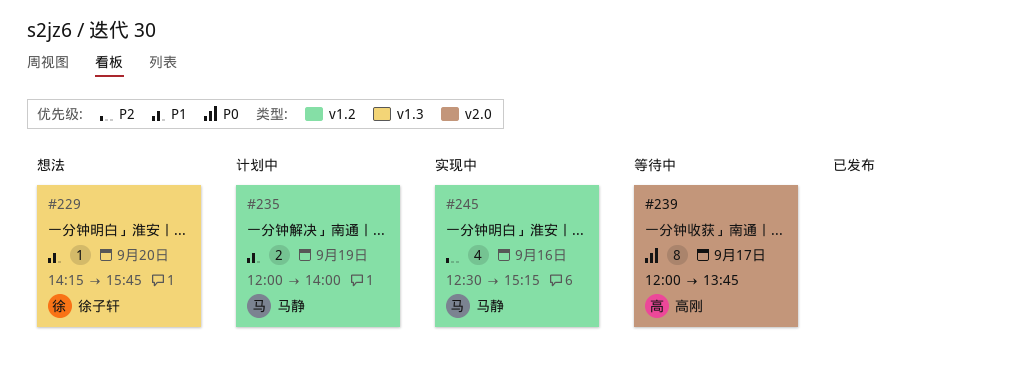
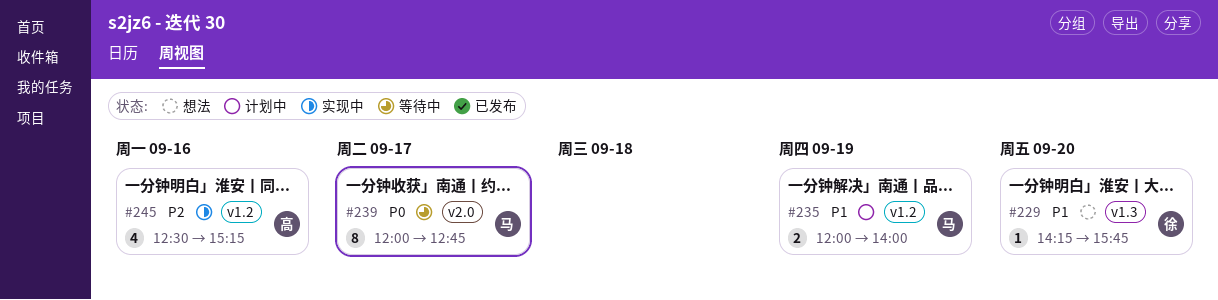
#239, owner: 高刚 -> 马静
#239, ends: 13:45 -> 12:45
#245, owner: 马静 -> 高刚

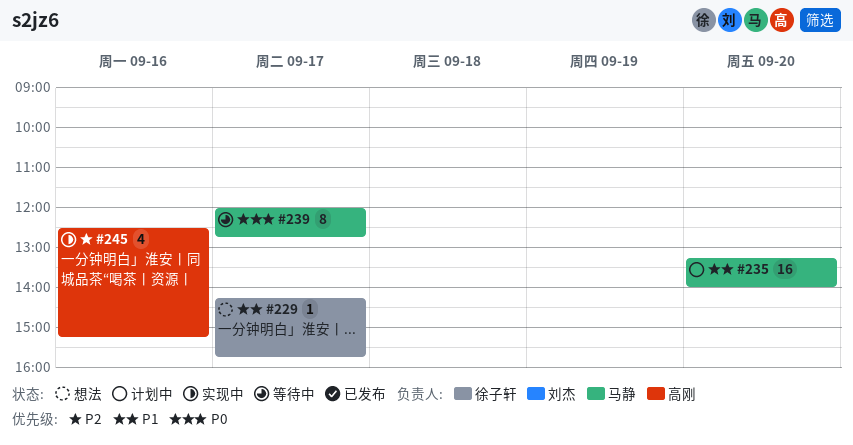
#229, day: Sep 20 -> Sep 17
#235, estimate: 2 -> 16
#235, day: Sep 19 -> Sep 20
#235, begins: 12:00 -> 13:15

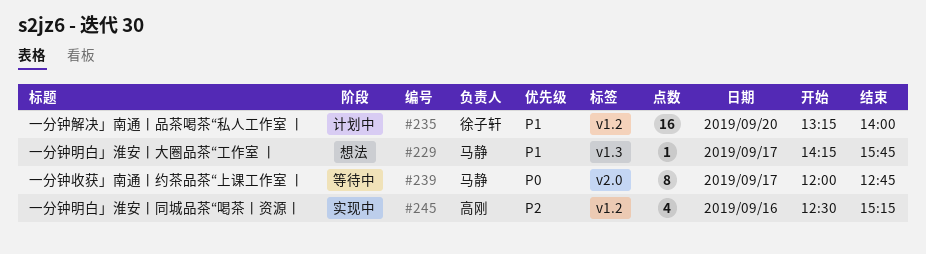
#229, owner: 徐子轩 -> 马静
#235, owner: 马静 -> 徐子轩

